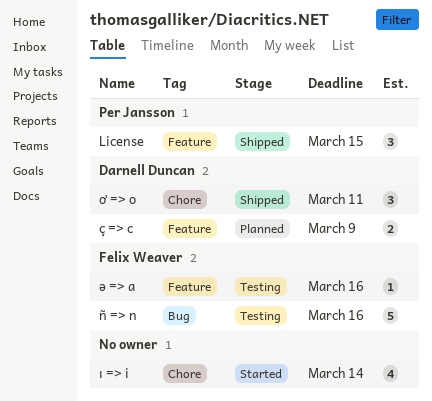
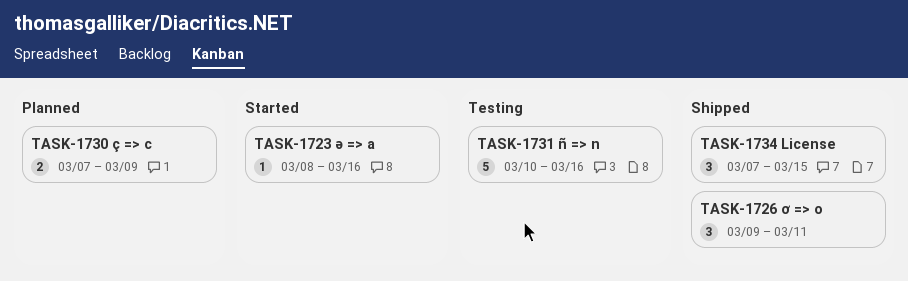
ı => i: present -> none
ə => a, status: Testing -> Started

